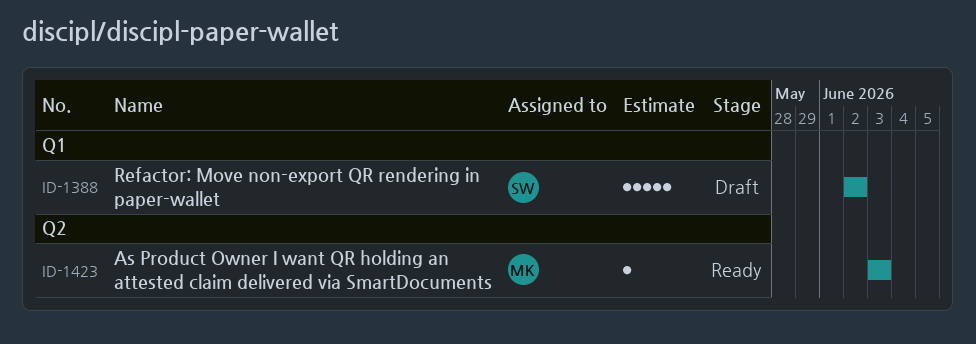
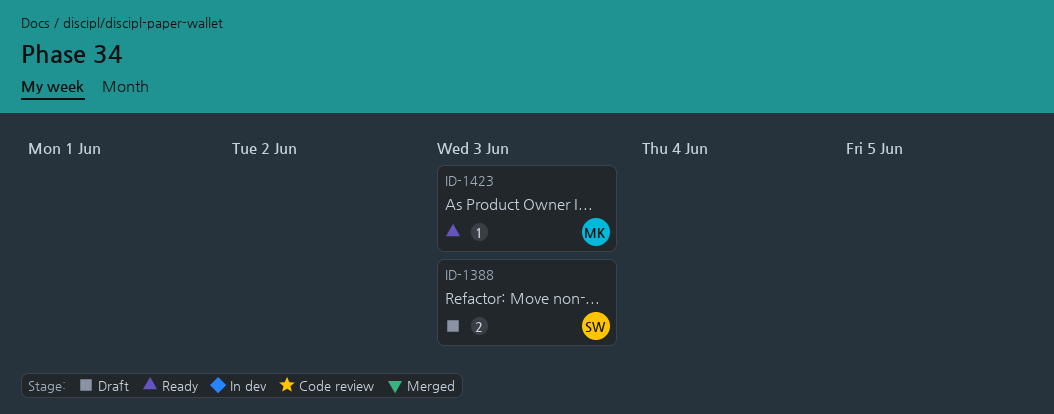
ID-1388, estimate: 5 -> 2
ID-1388, due: Jun 2 -> Jun 3

